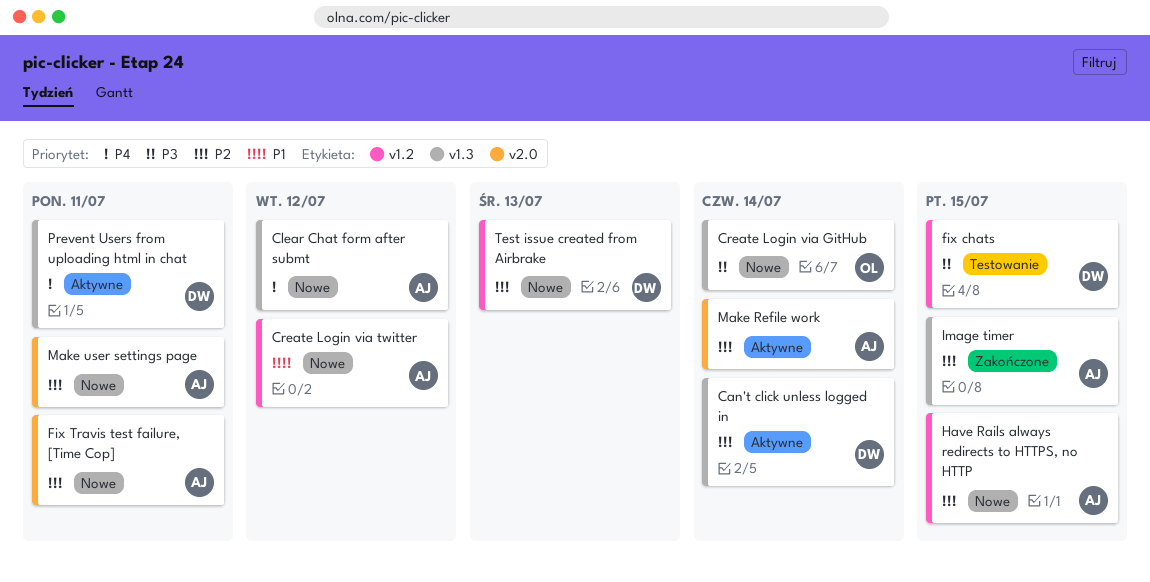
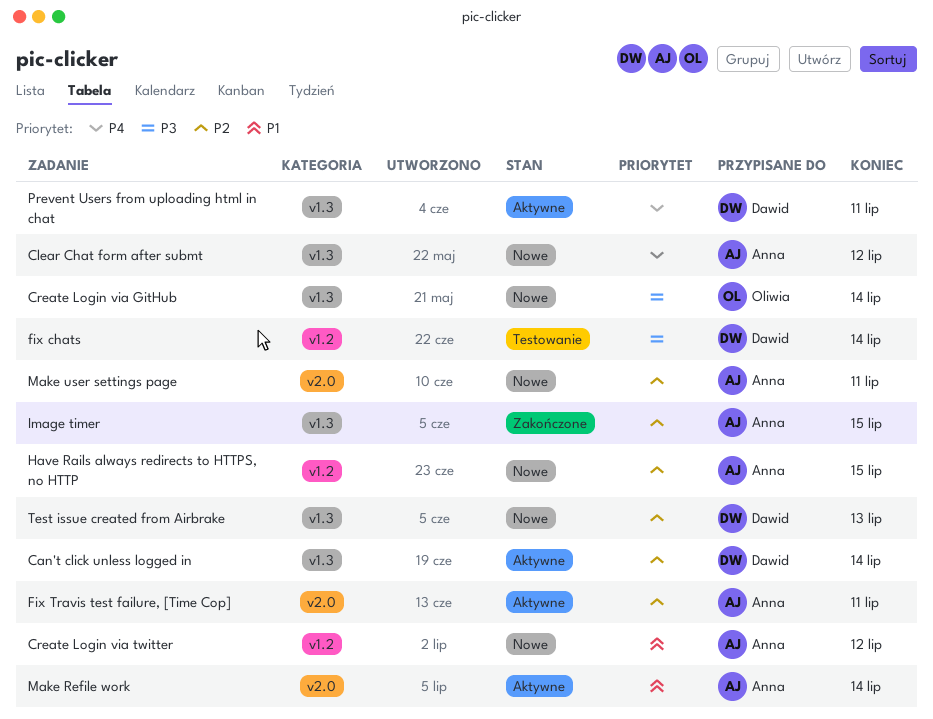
fix chats, due: Jul 15 -> Jul 14
Fix Travis test failure, [Time Cop], status: Nowe -> Aktywne
Make Refile work, priority: P2 -> P1
Test issue created from Airbrake, label: v1.2 -> v1.3

